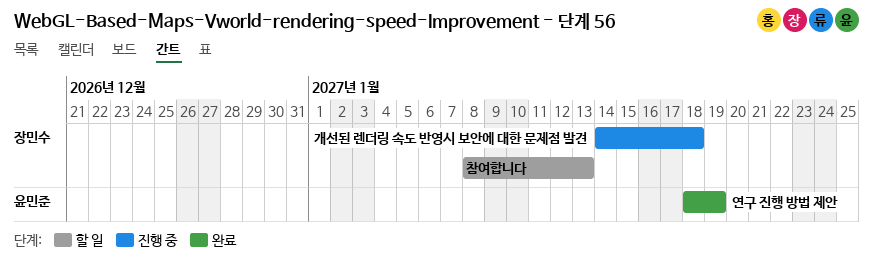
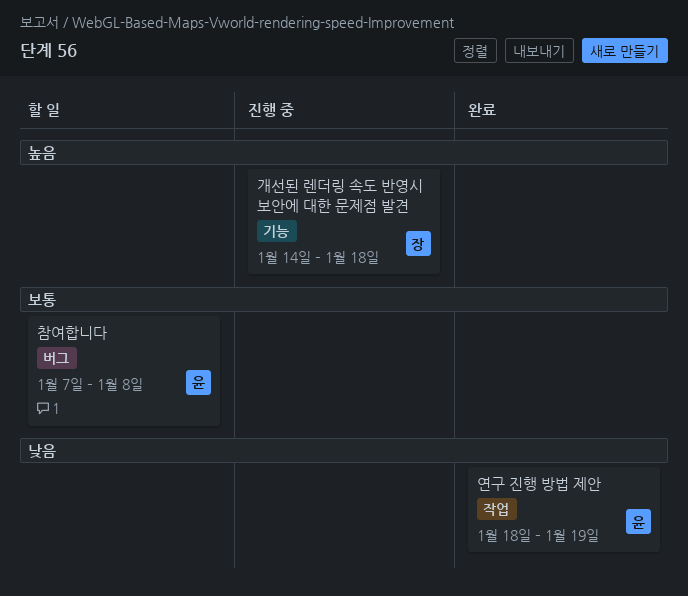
참여합니다, owner: 장민수 -> 윤민준
참여합니다, start: Jan 8 -> Jan 7
참여합니다, due: Jan 13 -> Jan 8

